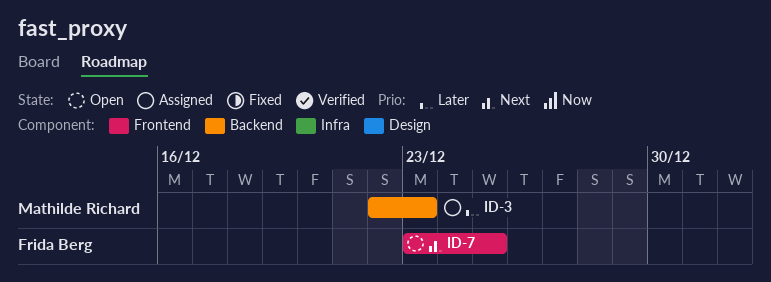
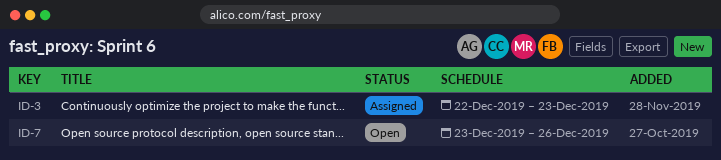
ID-7, due: Dec 25 -> Dec 26

